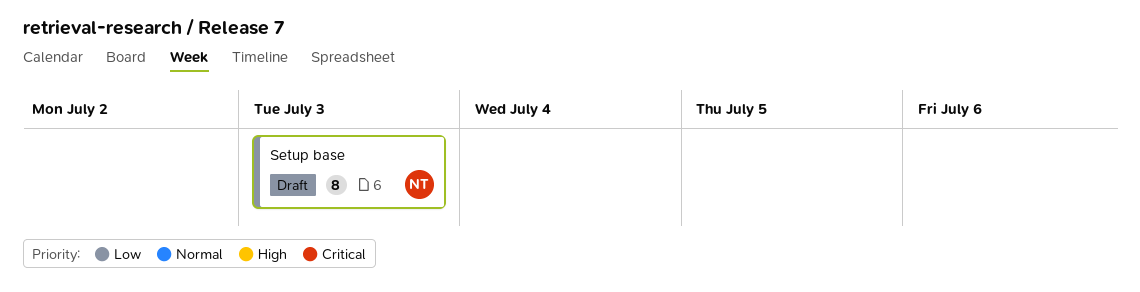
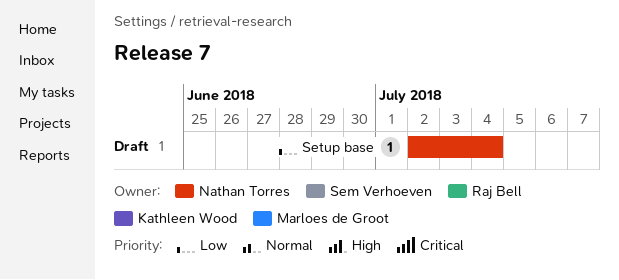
Setup base, estimate: 8 -> 1
Setup base, due: Jul 3 -> Jul 4

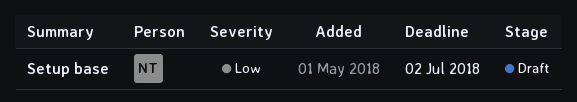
Setup base, due: Jul 4 -> Jul 2

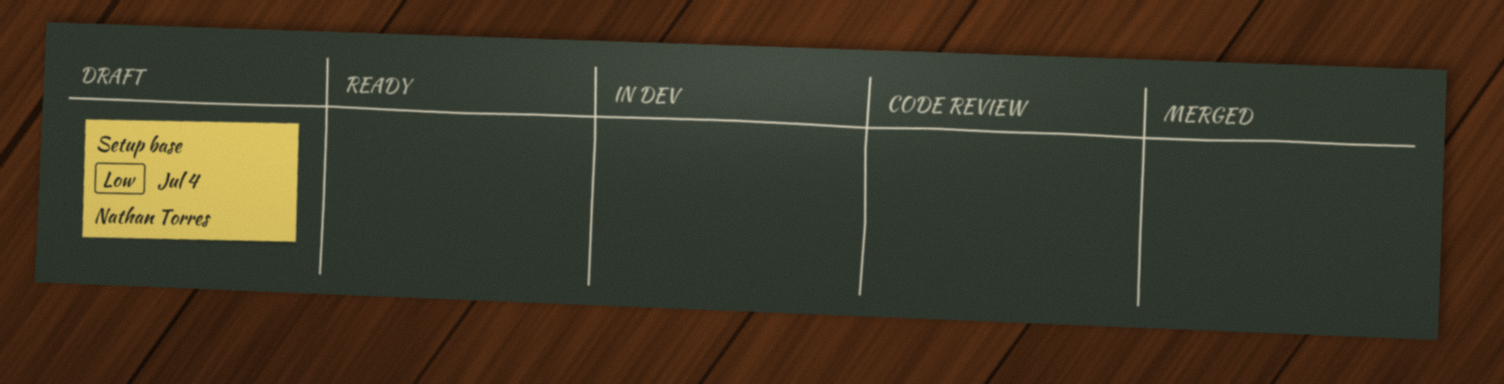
Setup base, due: Jul 2 -> Jul 4

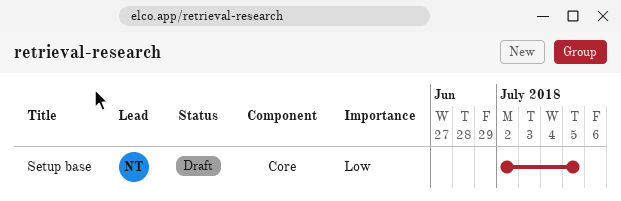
Setup base, due: Jul 4 -> Jul 5

